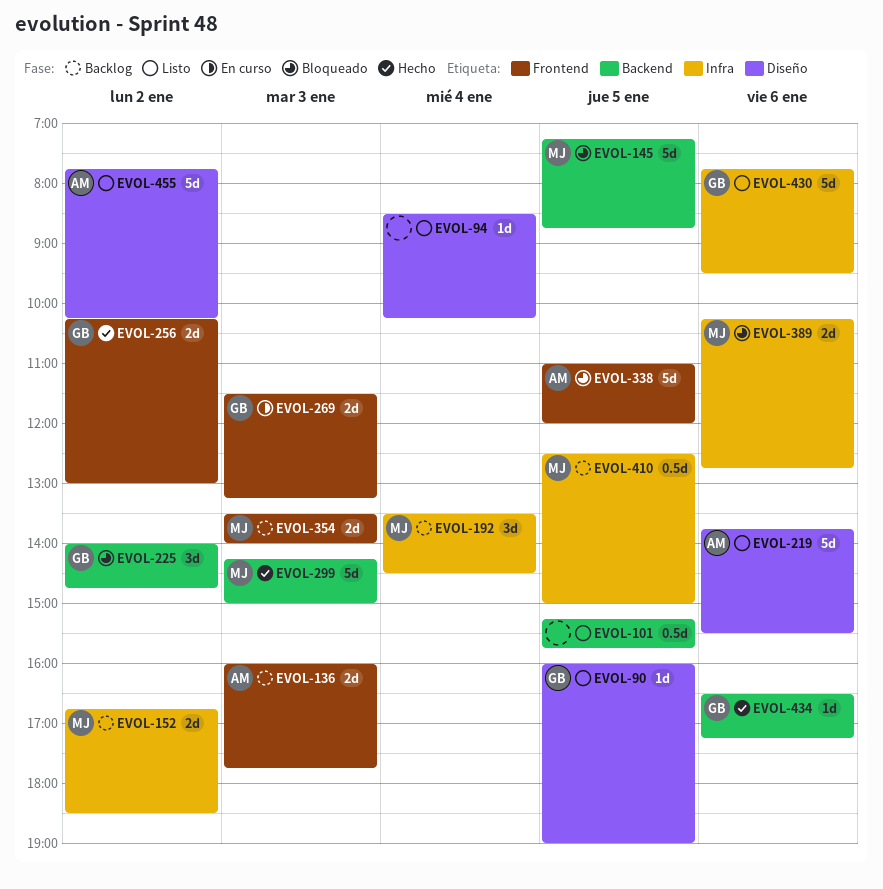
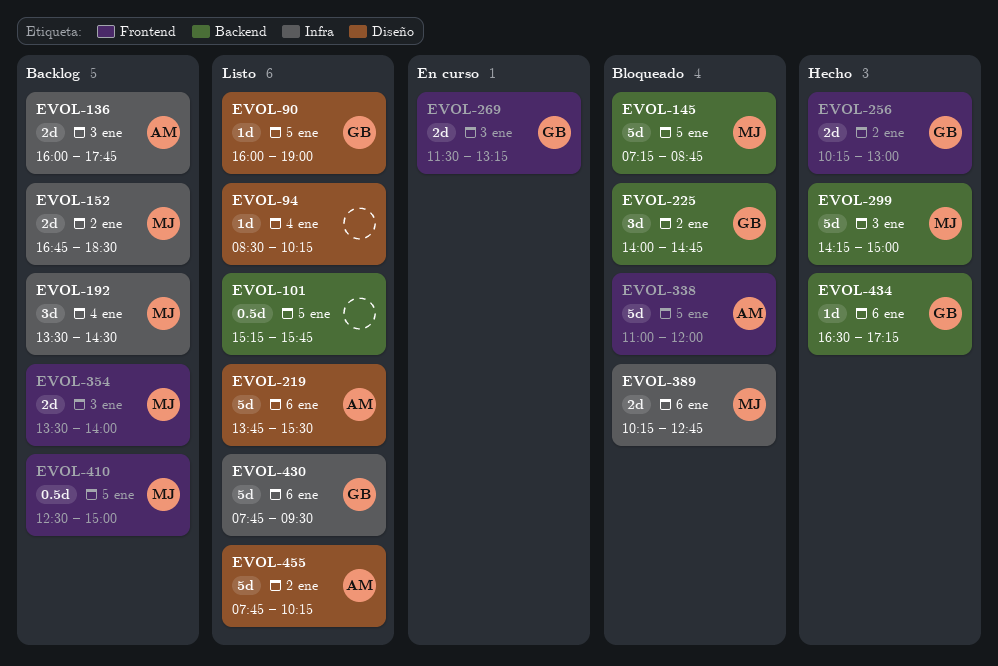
EVOL-136, label: Frontend -> Infra
EVOL-410, label: Infra -> Frontend

